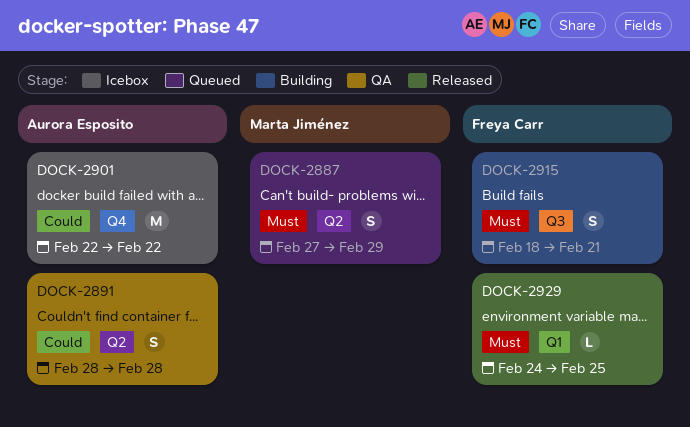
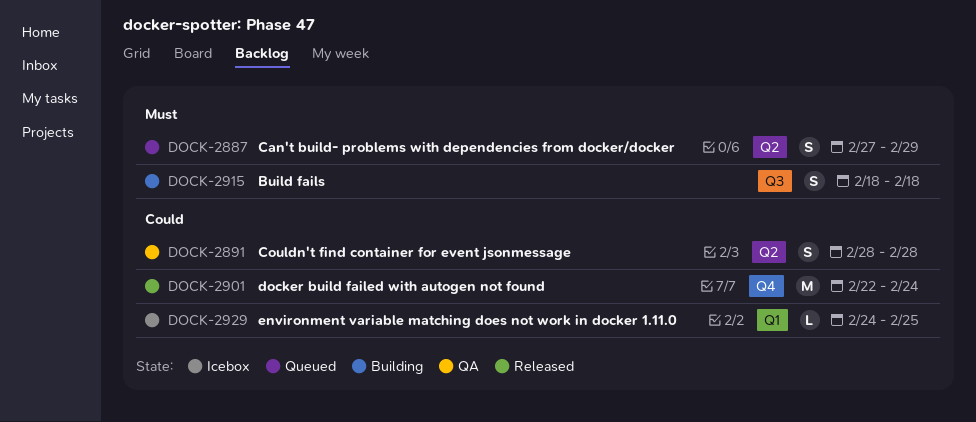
DOCK-2901, status: Icebox -> Released
DOCK-2901, due: Feb 22 -> Feb 24
DOCK-2915, due: Feb 21 -> Feb 18
DOCK-2929, status: Released -> Icebox
DOCK-2929, priority: Must -> Could

